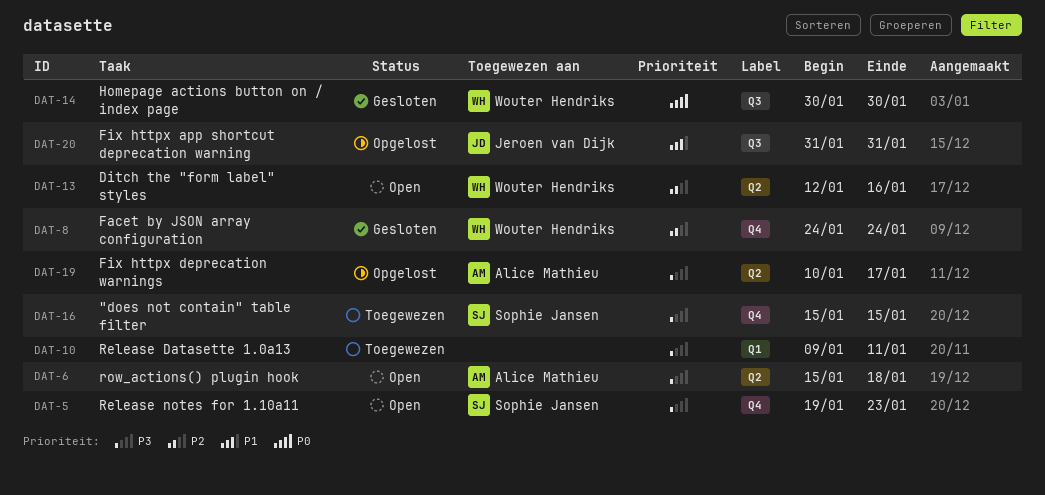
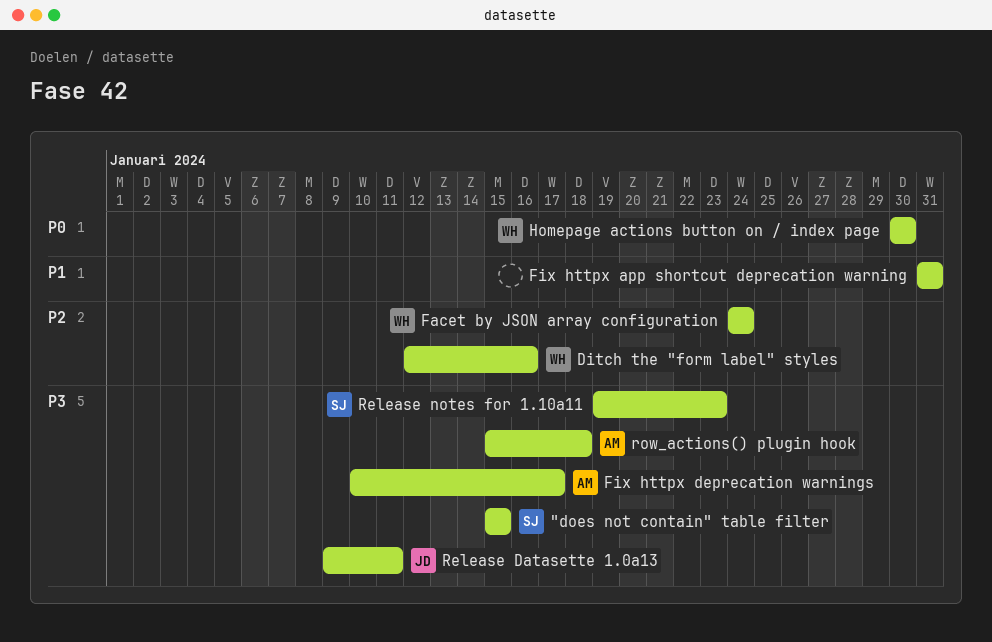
Fix httpx app shortcut deprecation warning, owner: Jeroen van Dijk -> none
Release Datasette 1.0a13, owner: none -> Jeroen van Dijk

